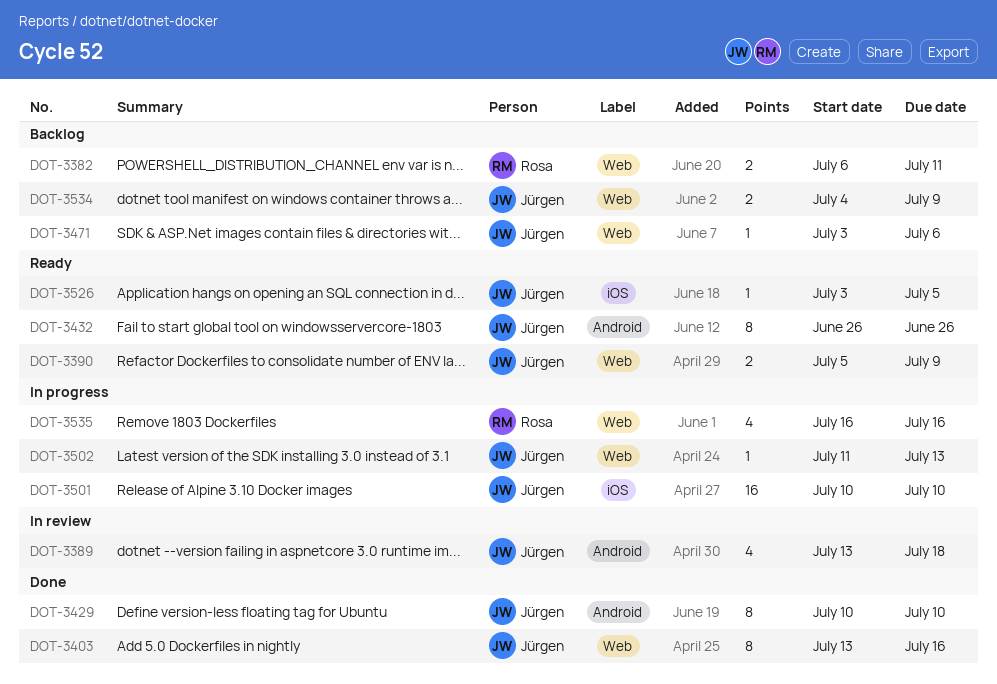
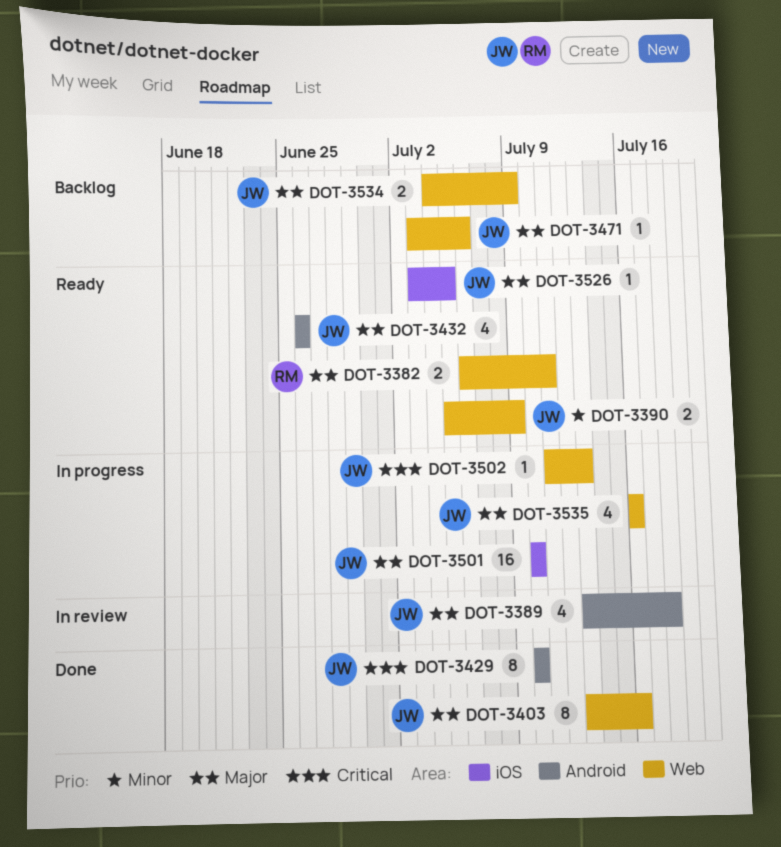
DOT-3382, status: Backlog -> Ready
DOT-3432, estimate: 8 -> 4
DOT-3535, owner: Rosa -> Jürgen

